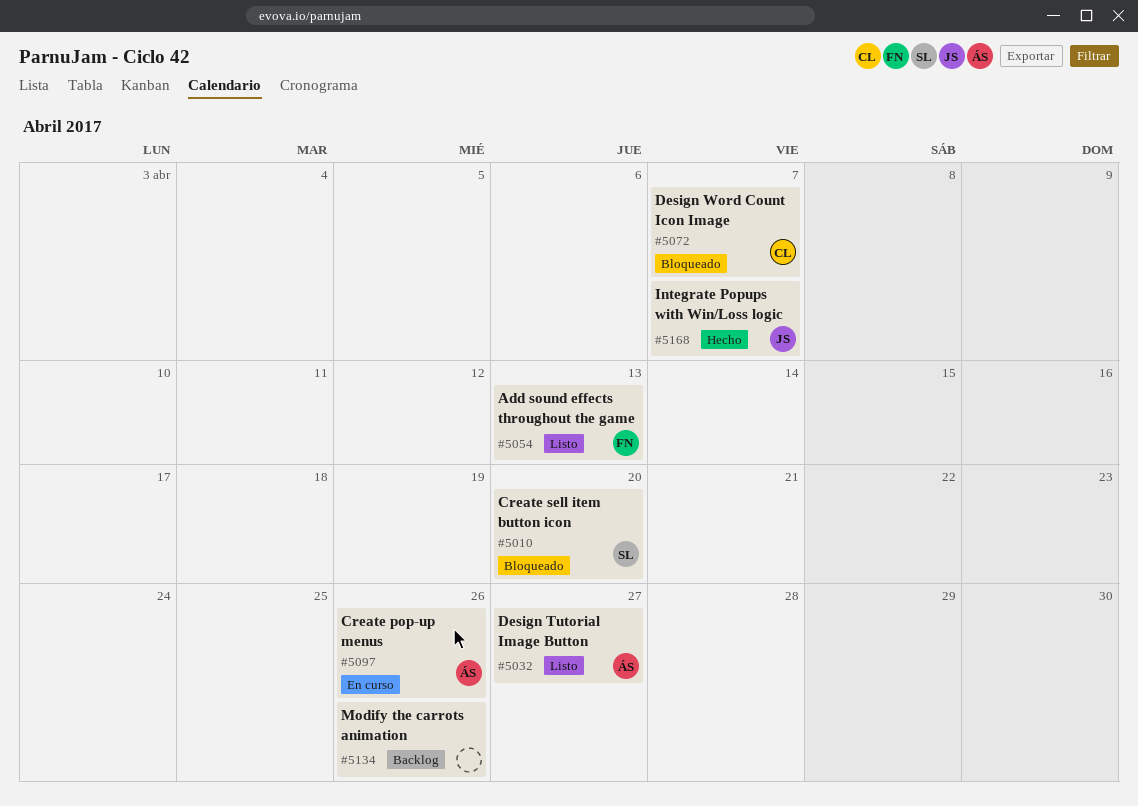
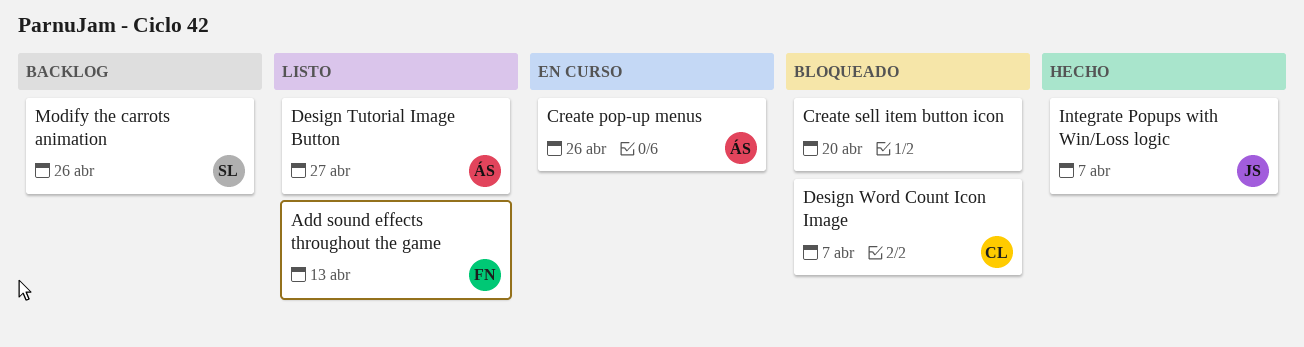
Create sell item button icon, owner: SL -> none
Modify the carrots animation, owner: none -> SL

